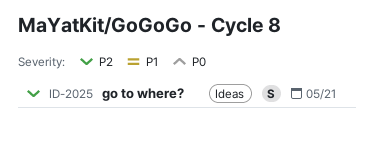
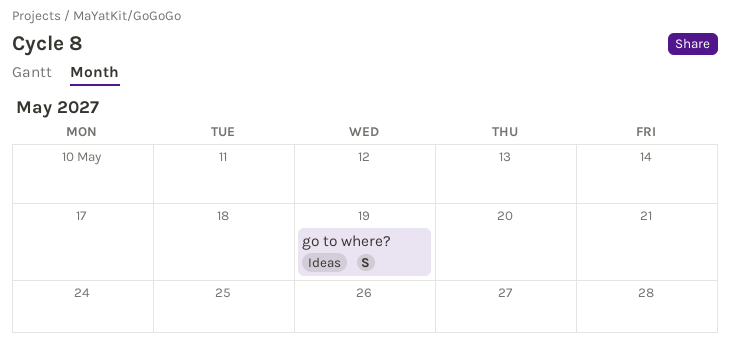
go to where?, due: May 21 -> May 19

